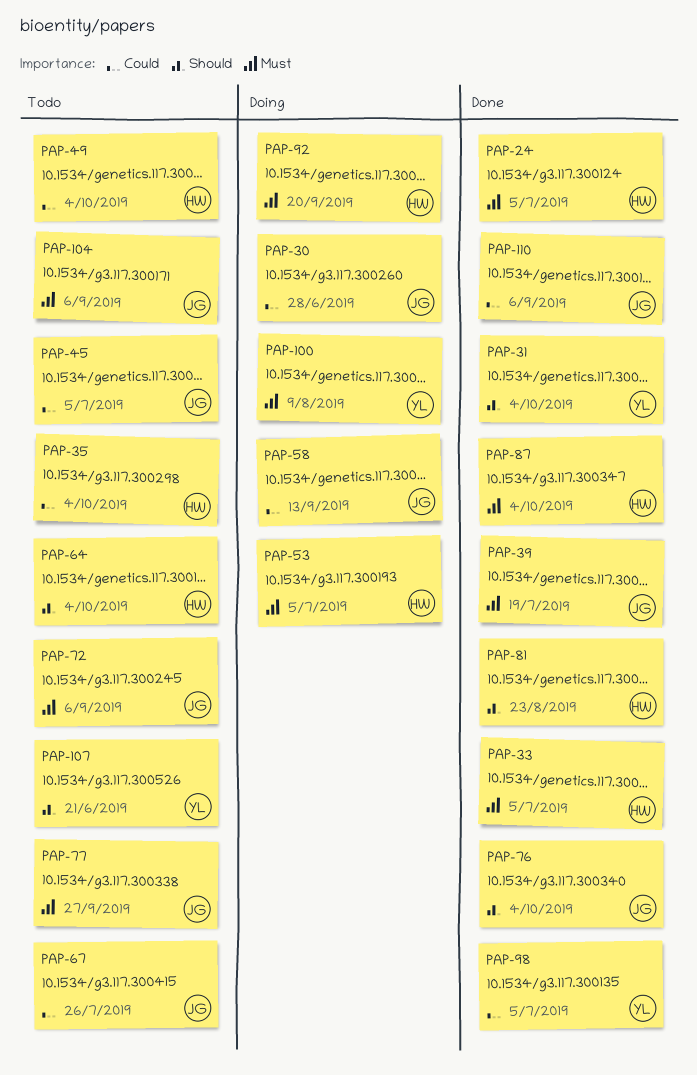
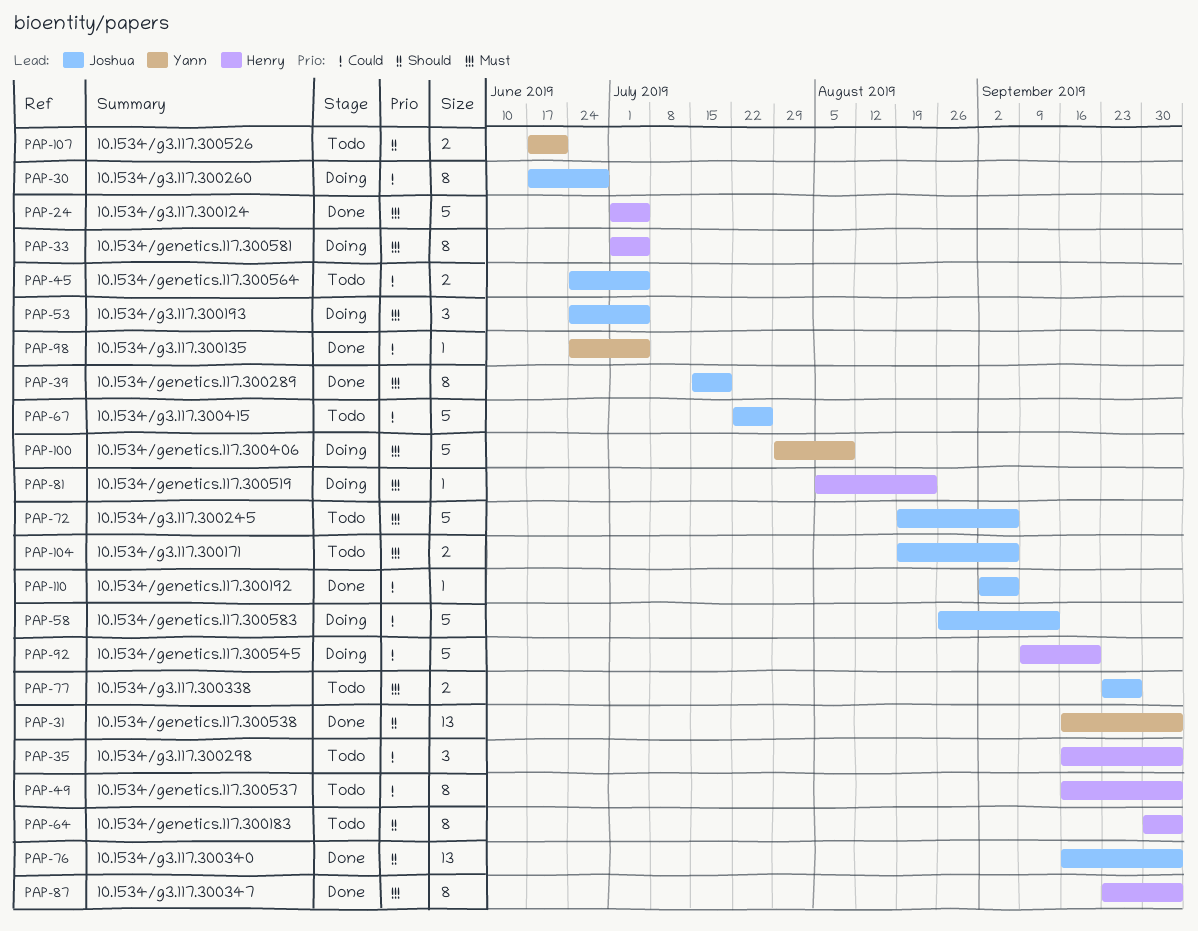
PAP-33, status: Done -> Doing
PAP-53, owner: Henry -> Joshua
PAP-81, status: Done -> Doing
PAP-81, priority: Should -> Must
PAP-92, priority: Must -> Could

